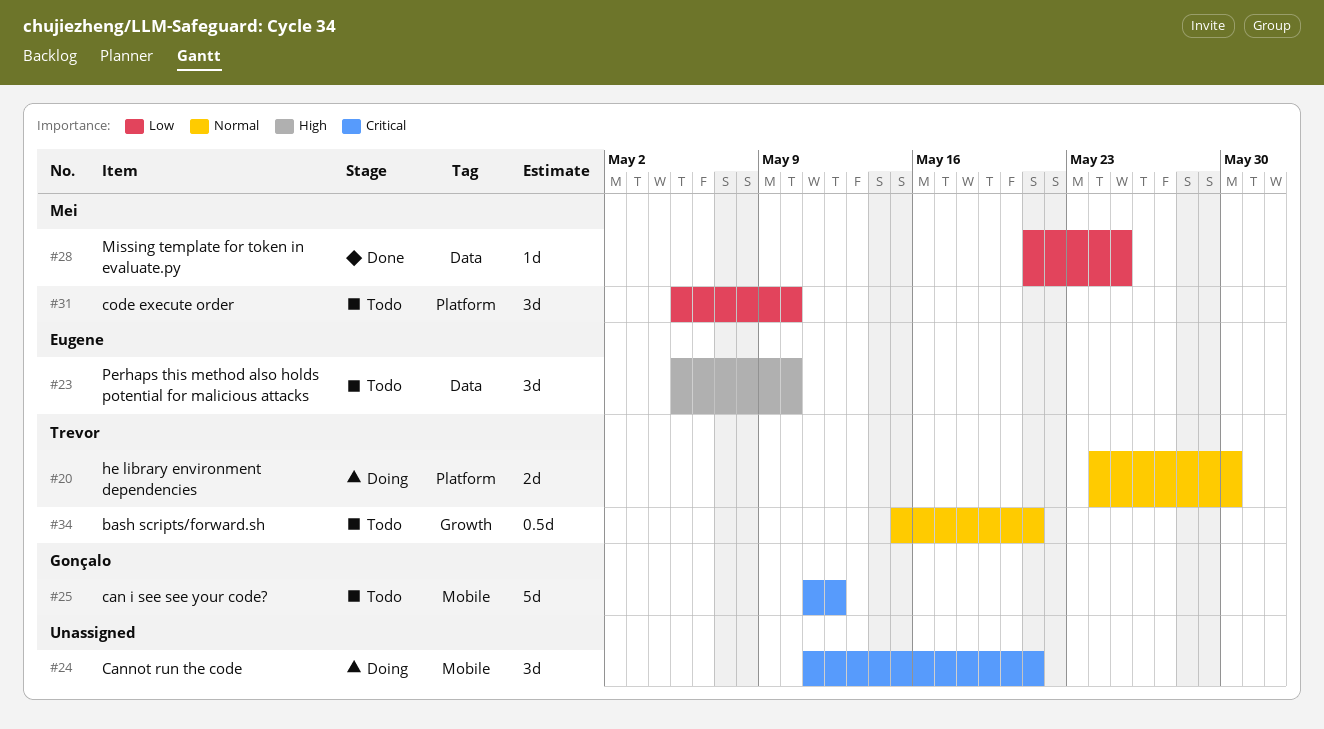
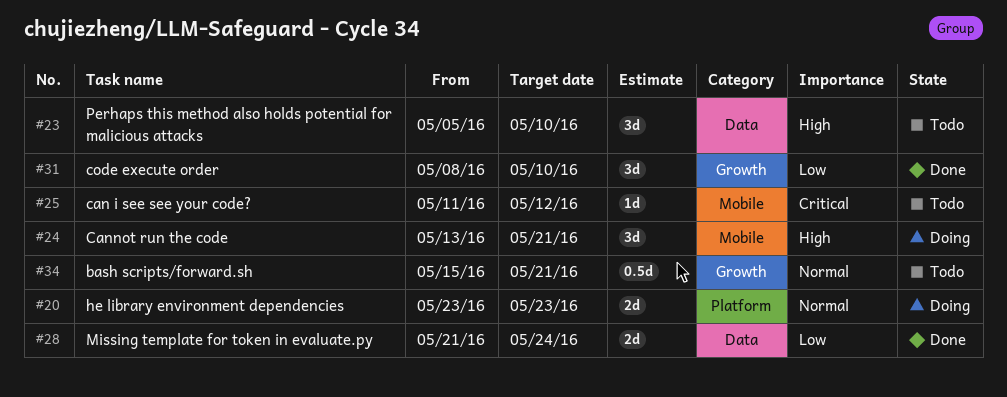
#20, start: May 24 -> May 23
#20, due: May 30 -> May 23
#24, priority: Critical -> High
#24, start: May 11 -> May 13
#25, estimate: 5d -> 1d
#28, estimate: 1d -> 2d
#28, due: May 25 -> May 24
#31, status: Todo -> Done
#31, label: Platform -> Growth
#31, start: May 5 -> May 8

